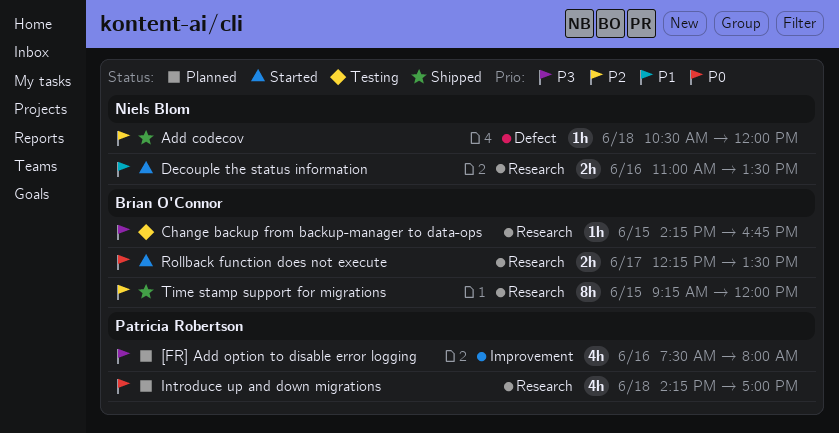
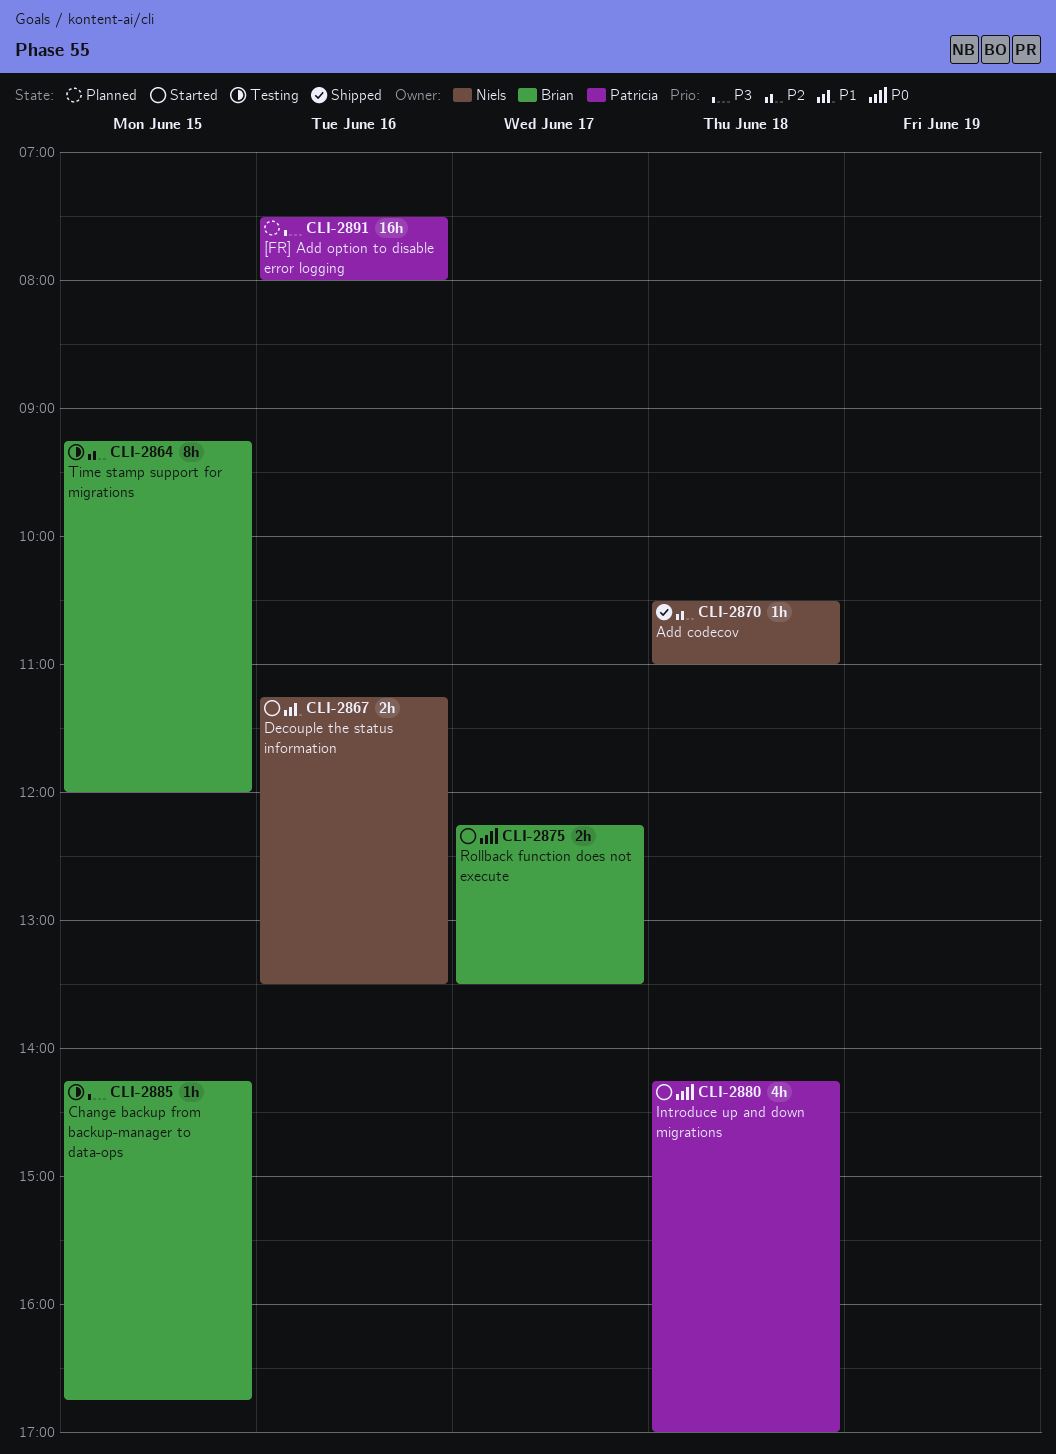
[FR] Add option to disable error logging, estimate: 4h -> 16h
Add codecov, ends: 12:00 -> 11:00
Decouple the status information, begins: 11:00 -> 11:15
Introduce up and down migrations, status: Planned -> Started
Time stamp support for migrations, status: Shipped -> Testing

